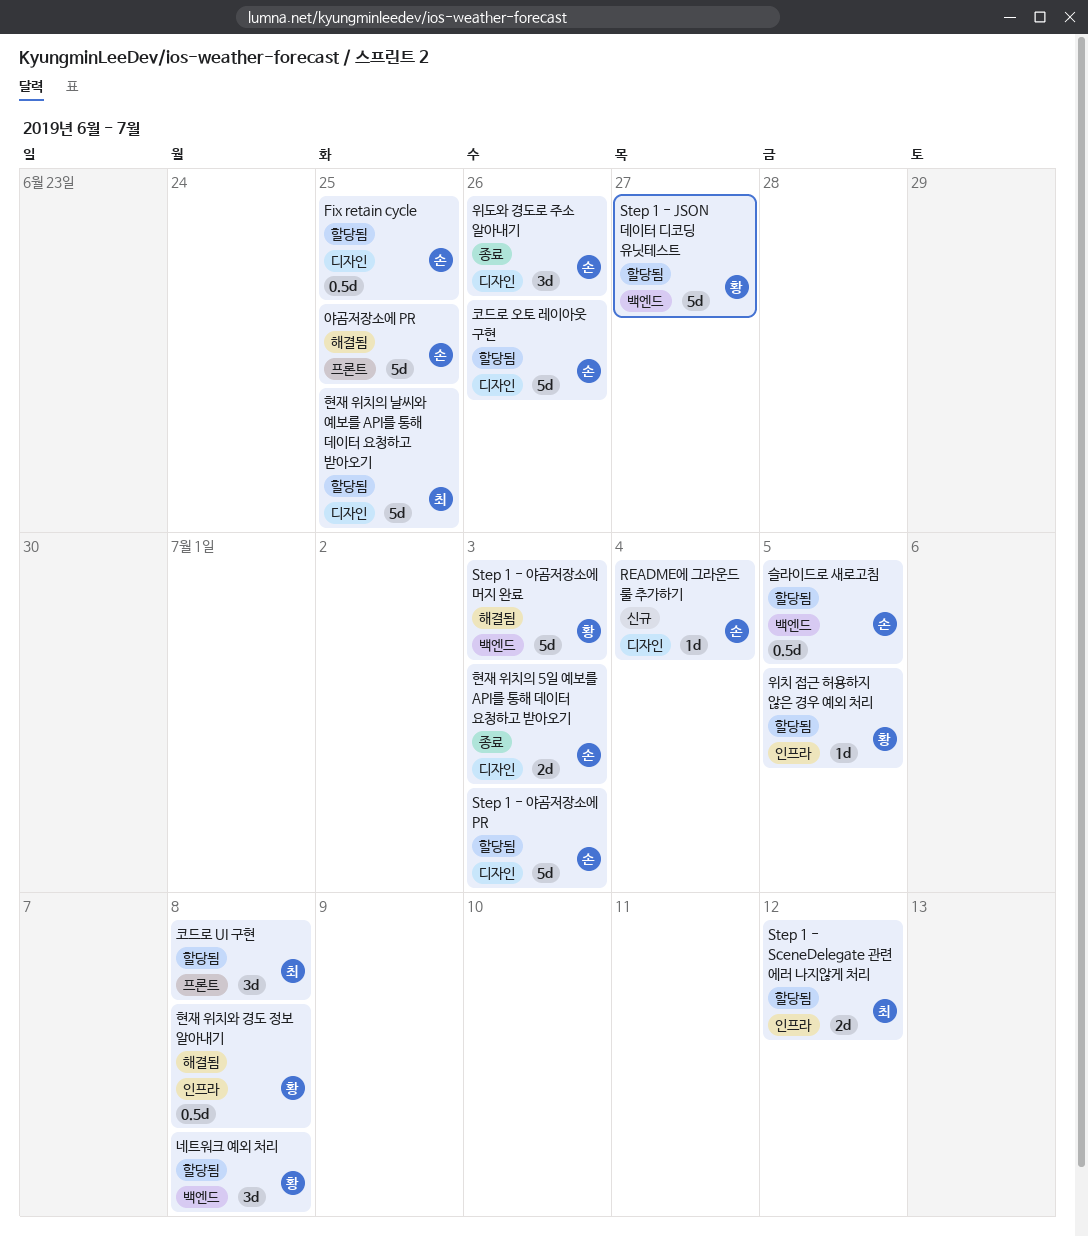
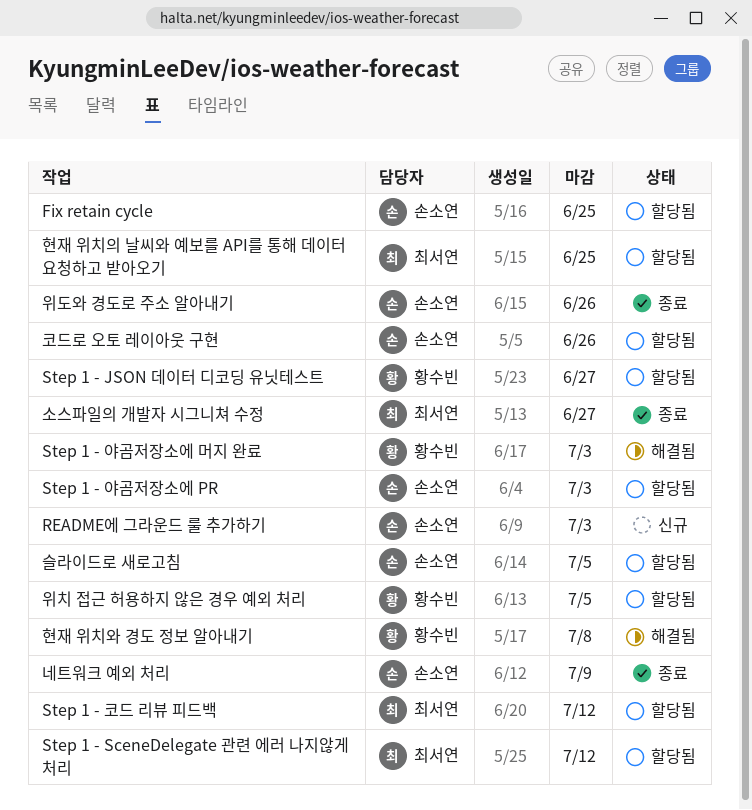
README에 그라운드 룰 추가하기, due: Jul 4 -> Jul 3
Step 1 - 코드 리뷰 피드백: none -> present
네트워크 예외 처리, status: 할당됨 -> 종료
네트워크 예외 처리, owner: 황수빈 -> 손소연
네트워크 예외 처리, due: Jul 8 -> Jul 9
소스파일의 개발자 시그니쳐 수정: none -> present
야곰저장소에 PR: present -> none
코드로 UI 구현: present -> none
현재 위치의 5일 예보를 API를 통해 데이터 요청하고 받아오기: present -> none

